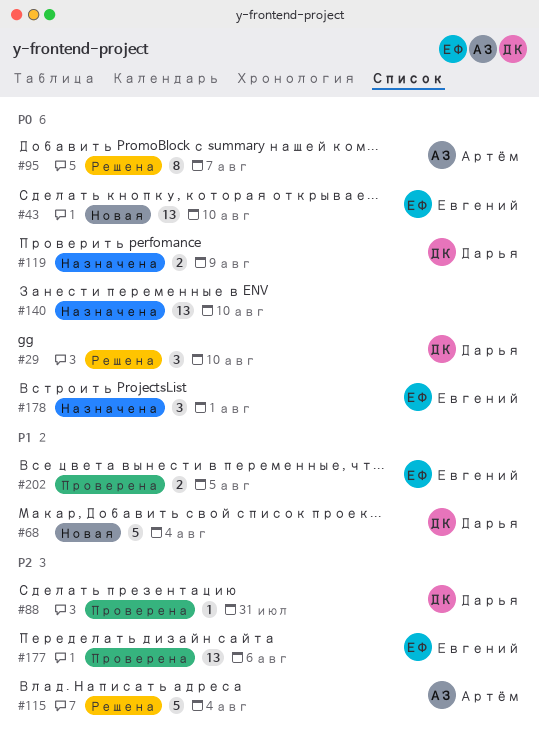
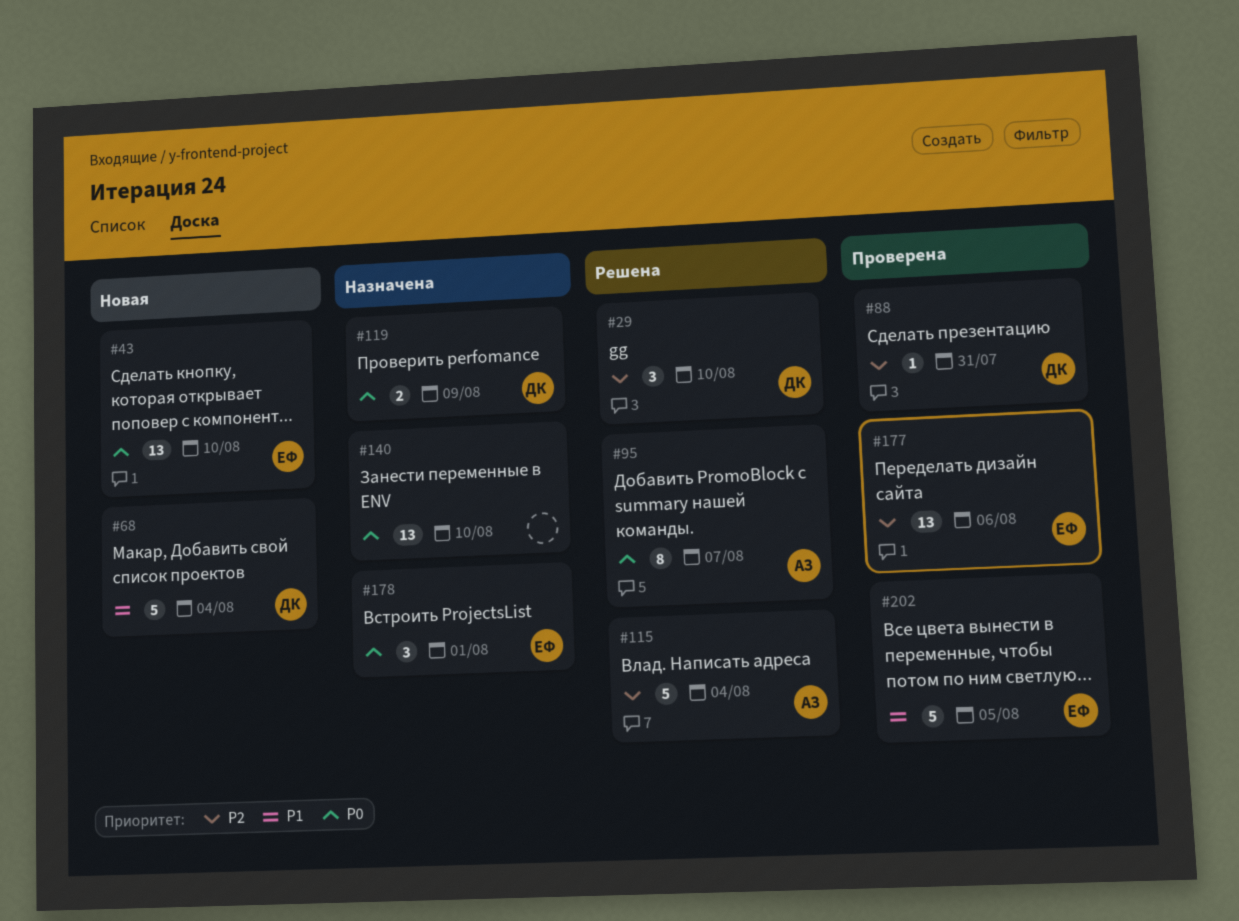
#29, priority: P0 -> P2
#202, estimate: 2 -> 5

